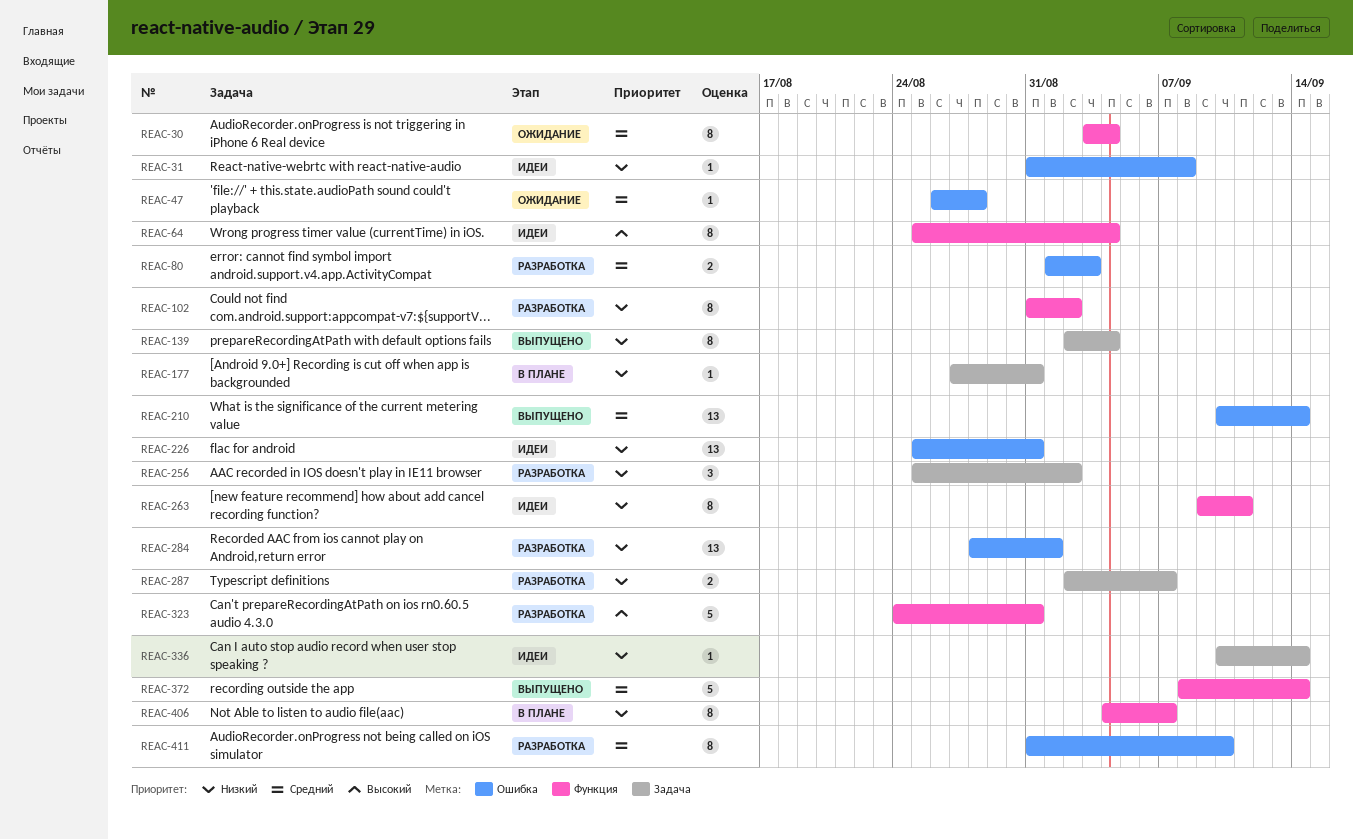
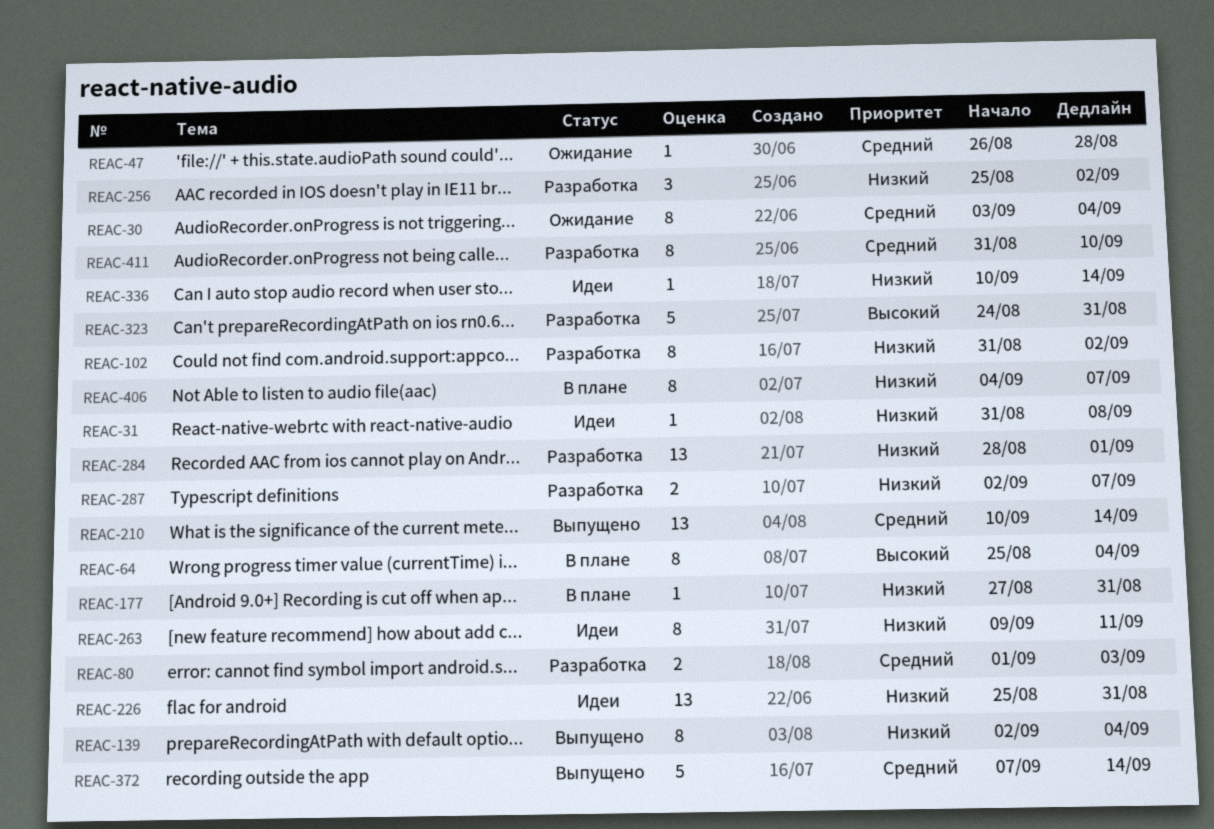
REAC-64, status: Идеи -> В плане
REAC-372, start: Sep 8 -> Sep 7

